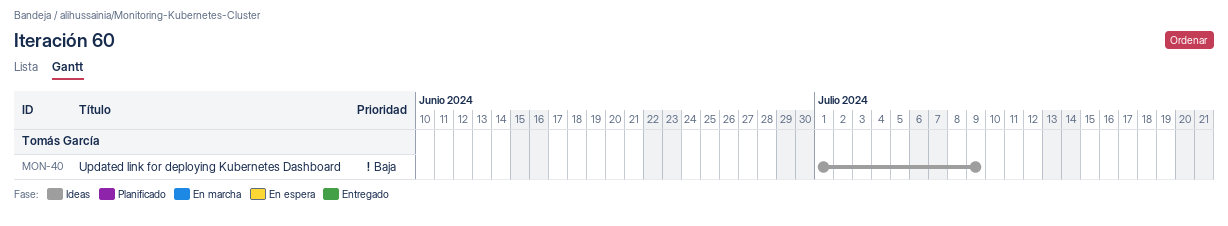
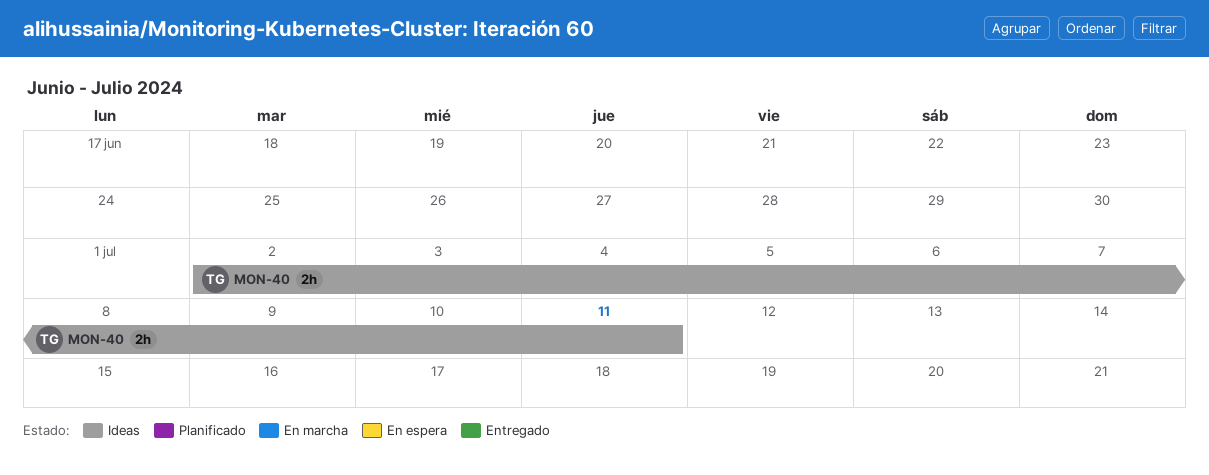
MON-40, start: Jul 1 -> Jul 2
MON-40, due: Jul 9 -> Jul 11

